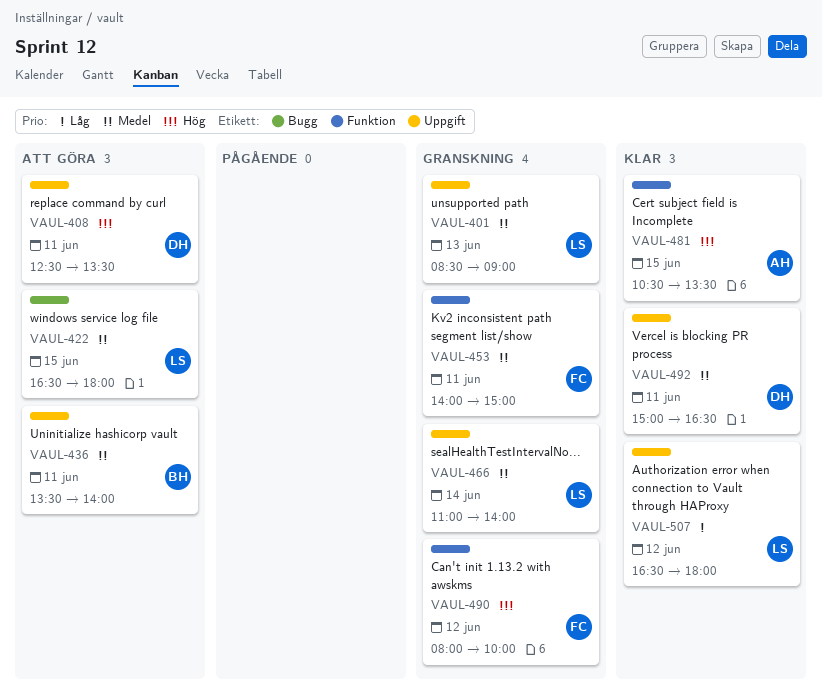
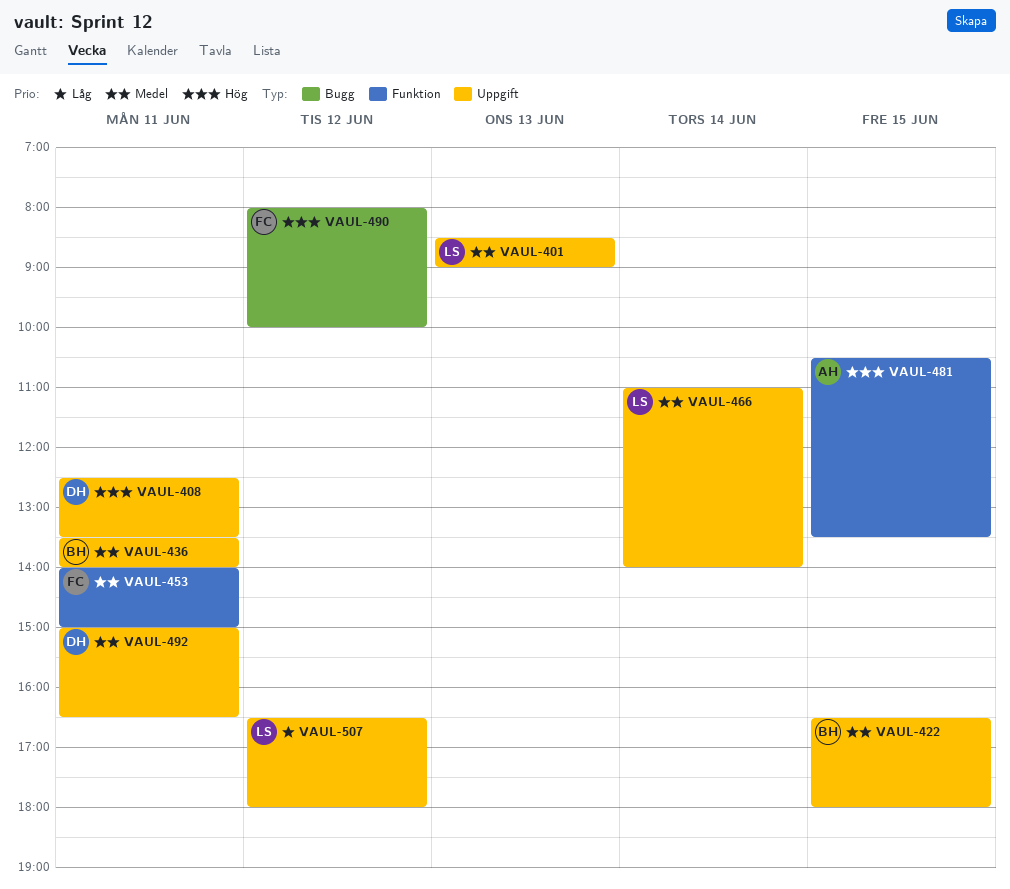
VAUL-422, owner: LS -> BH
VAUL-422, label: Bugg -> Uppgift
VAUL-490, label: Funktion -> Bugg

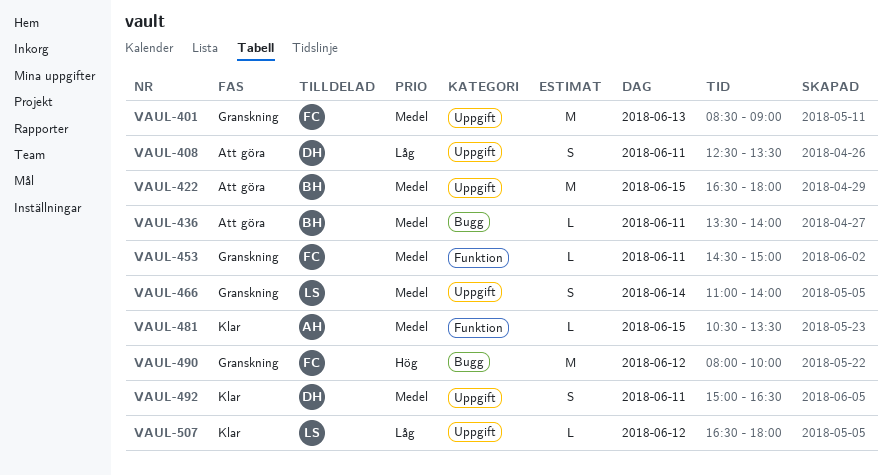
VAUL-401, owner: LS -> FC
VAUL-408, priority: Hög -> Låg
VAUL-436, label: Uppgift -> Bugg
VAUL-453, begins: 14:00 -> 14:30
VAUL-481, priority: Hög -> Medel

